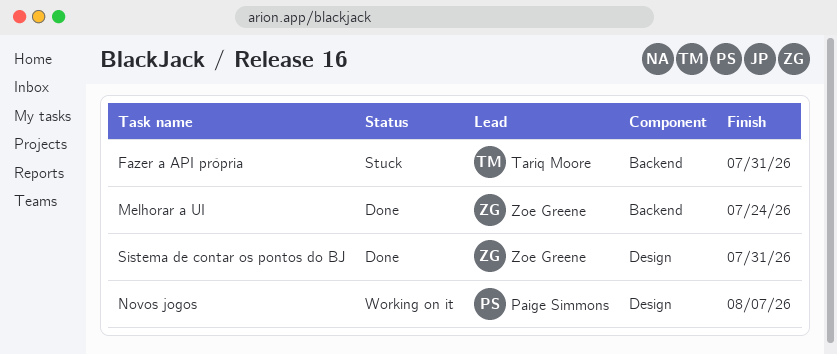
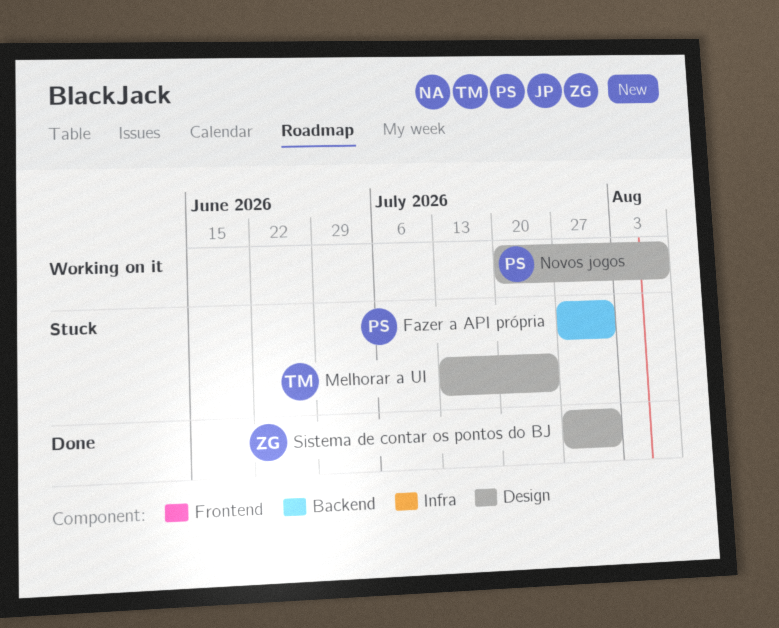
Fazer a API própria, owner: Tariq Moore -> Paige Simmons
Melhorar a UI, status: Done -> Stuck
Melhorar a UI, owner: Zoe Greene -> Tariq Moore
Melhorar a UI, label: Backend -> Design

